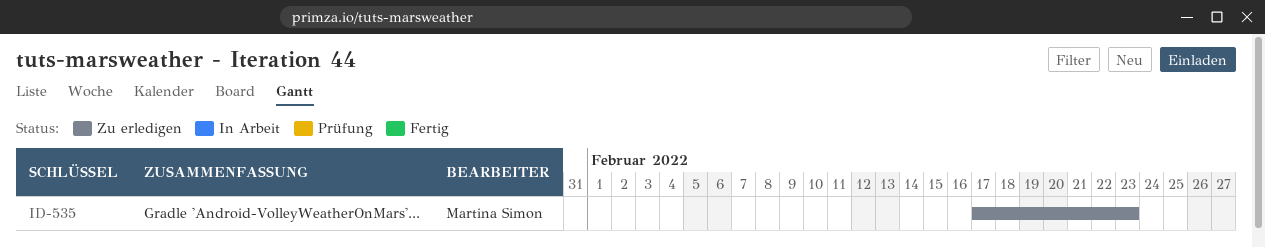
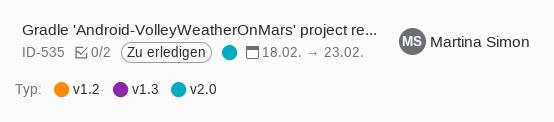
ID-535, start: Feb 17 -> Feb 18

